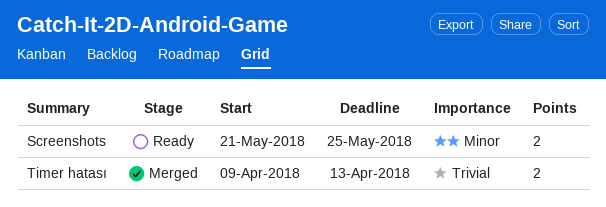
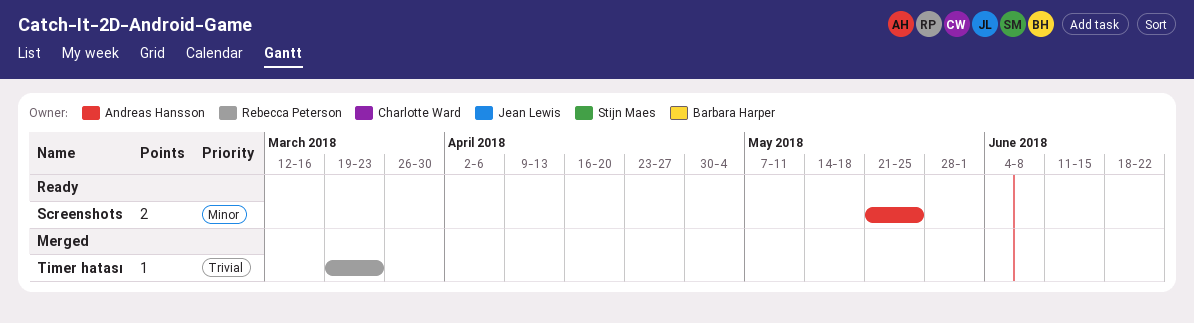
Timer hatası, estimate: 2 -> 1
Timer hatası, start: Apr 9 -> Mar 19
Timer hatası, due: Apr 13 -> Mar 23

